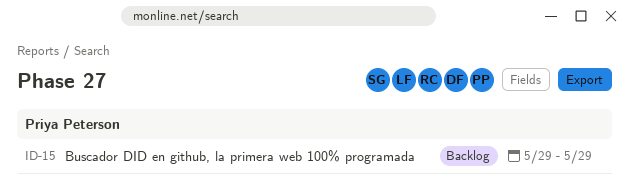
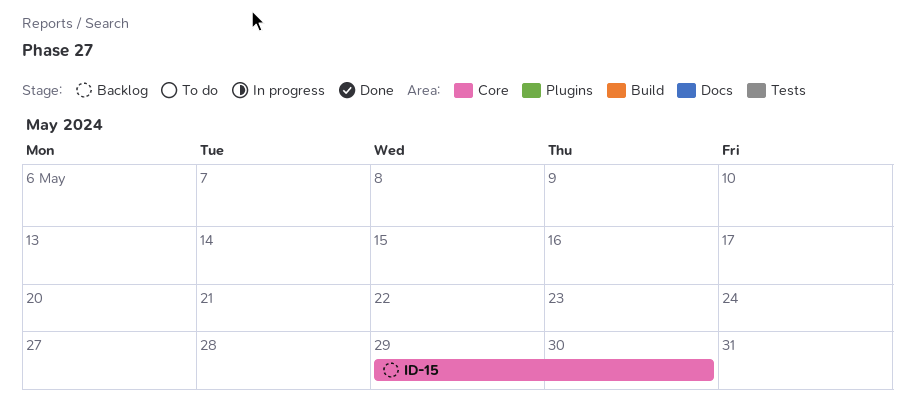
ID-15, due: May 29 -> May 30

